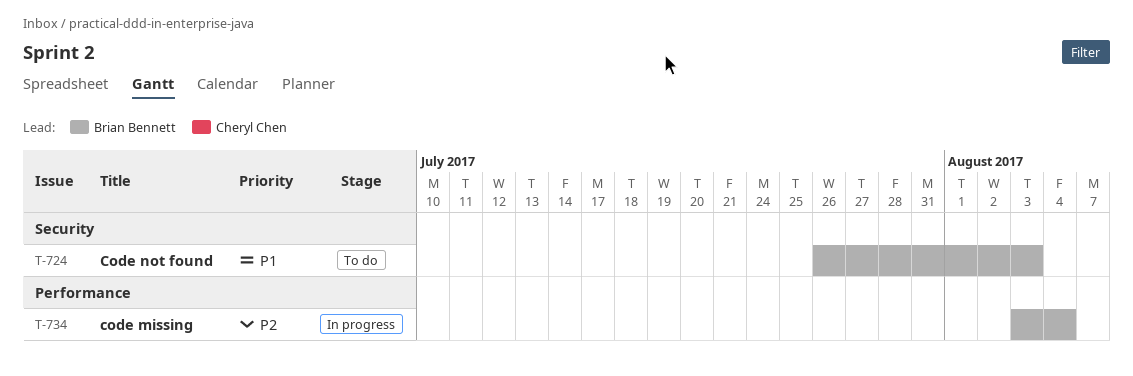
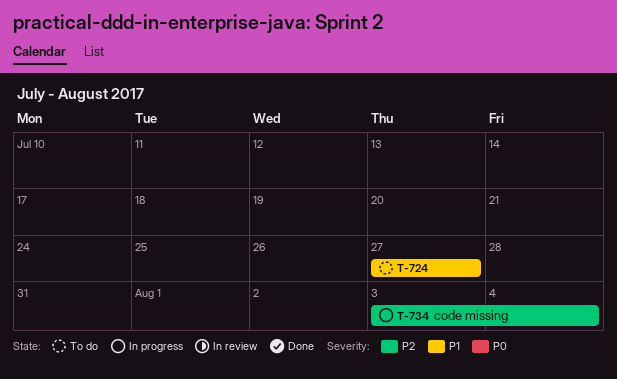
T-724, start: Jul 26 -> Jul 27
T-724, due: Aug 3 -> Jul 27

